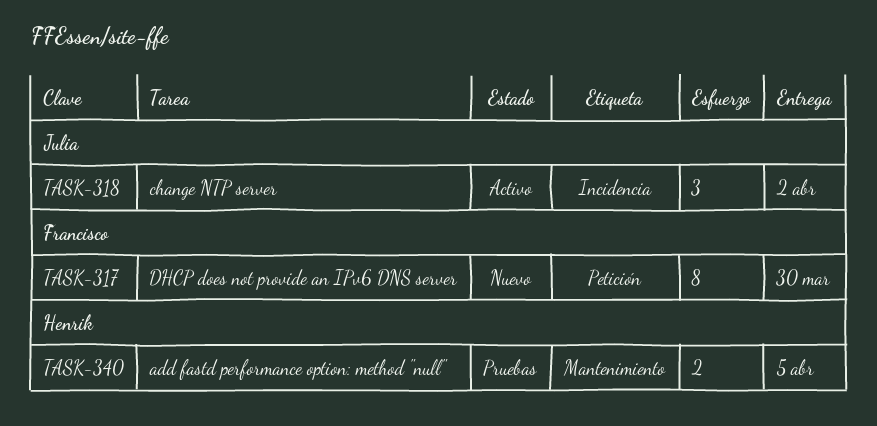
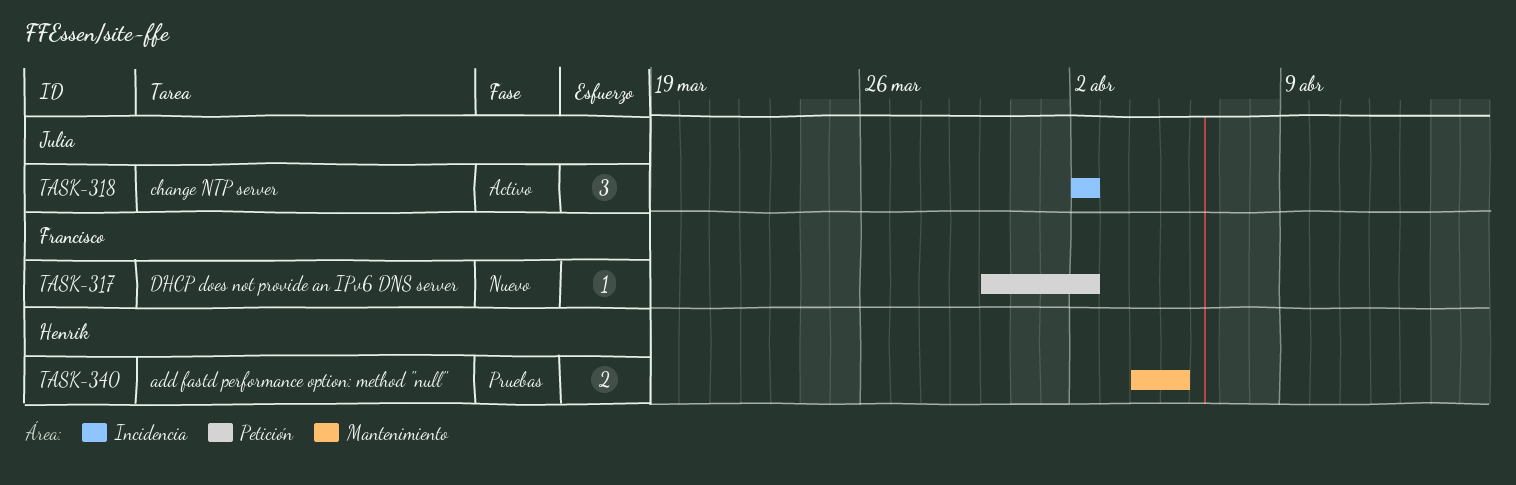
TASK-317, estimate: 8 -> 1
TASK-317, due: Mar 30 -> Apr 2

